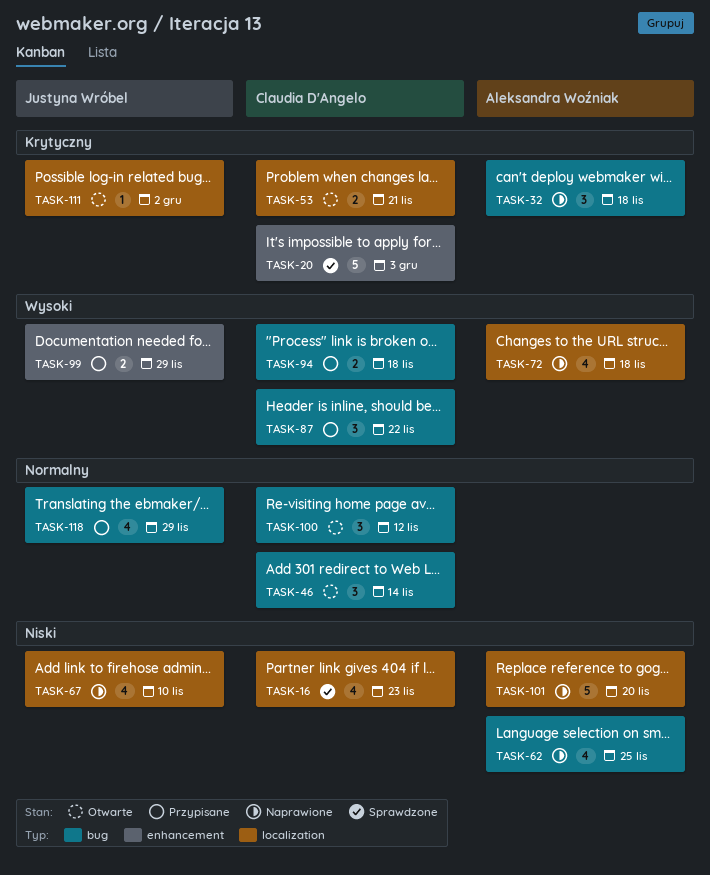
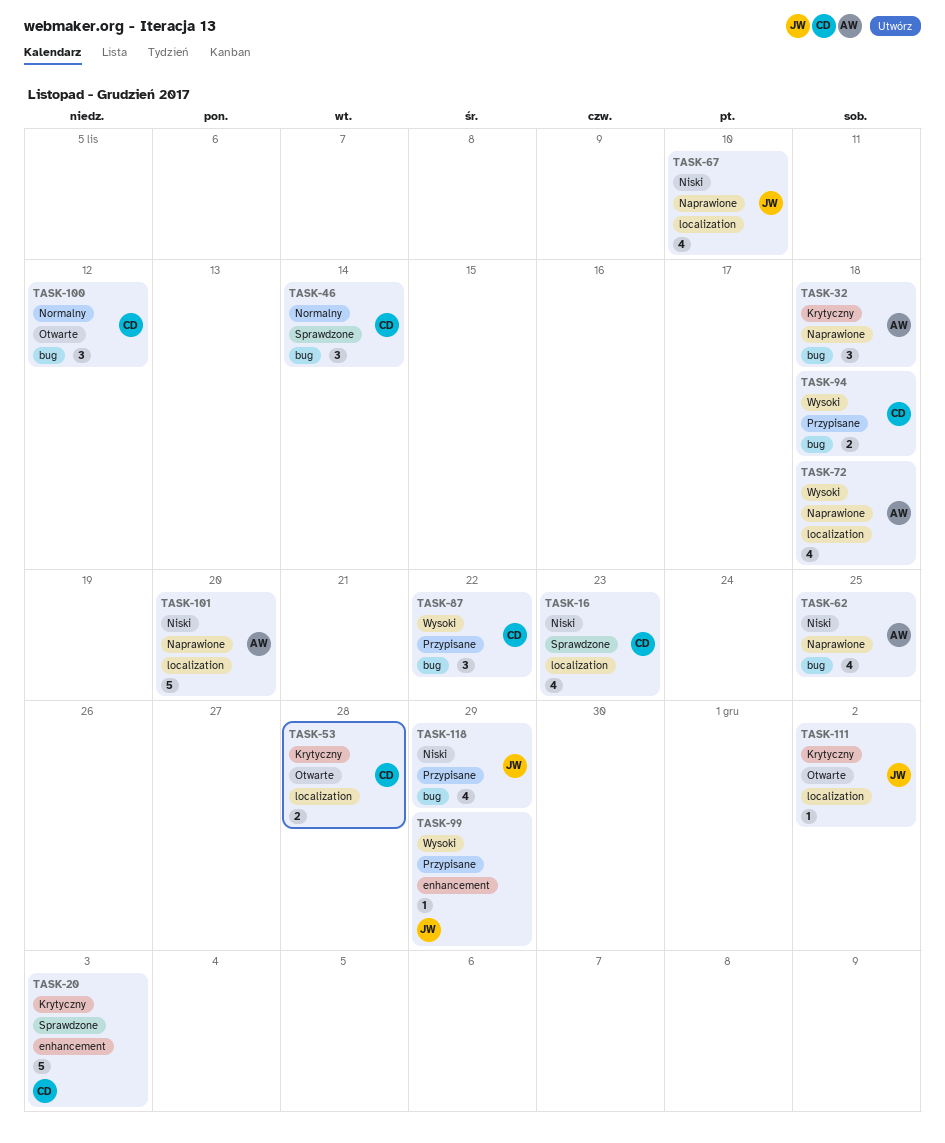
TASK-46, status: Otwarte -> Sprawdzone
TASK-53, due: Nov 21 -> Nov 28
TASK-99, estimate: 2 -> 1
TASK-118, priority: Normalny -> Niski

